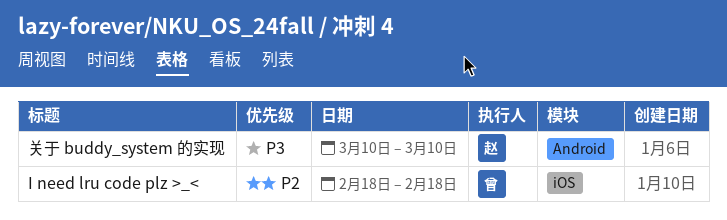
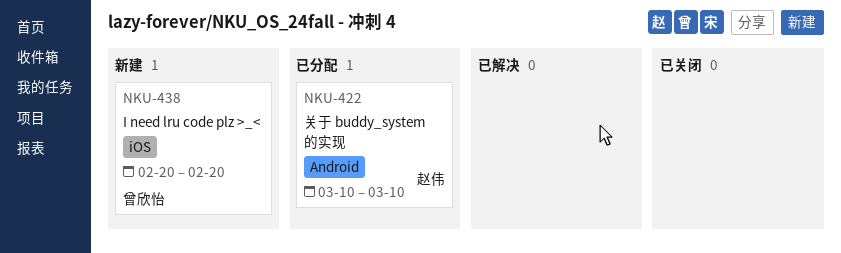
I need lru code plz >_<, start: Feb 18 -> Feb 20
I need lru code plz >_<, due: Feb 18 -> Feb 20

